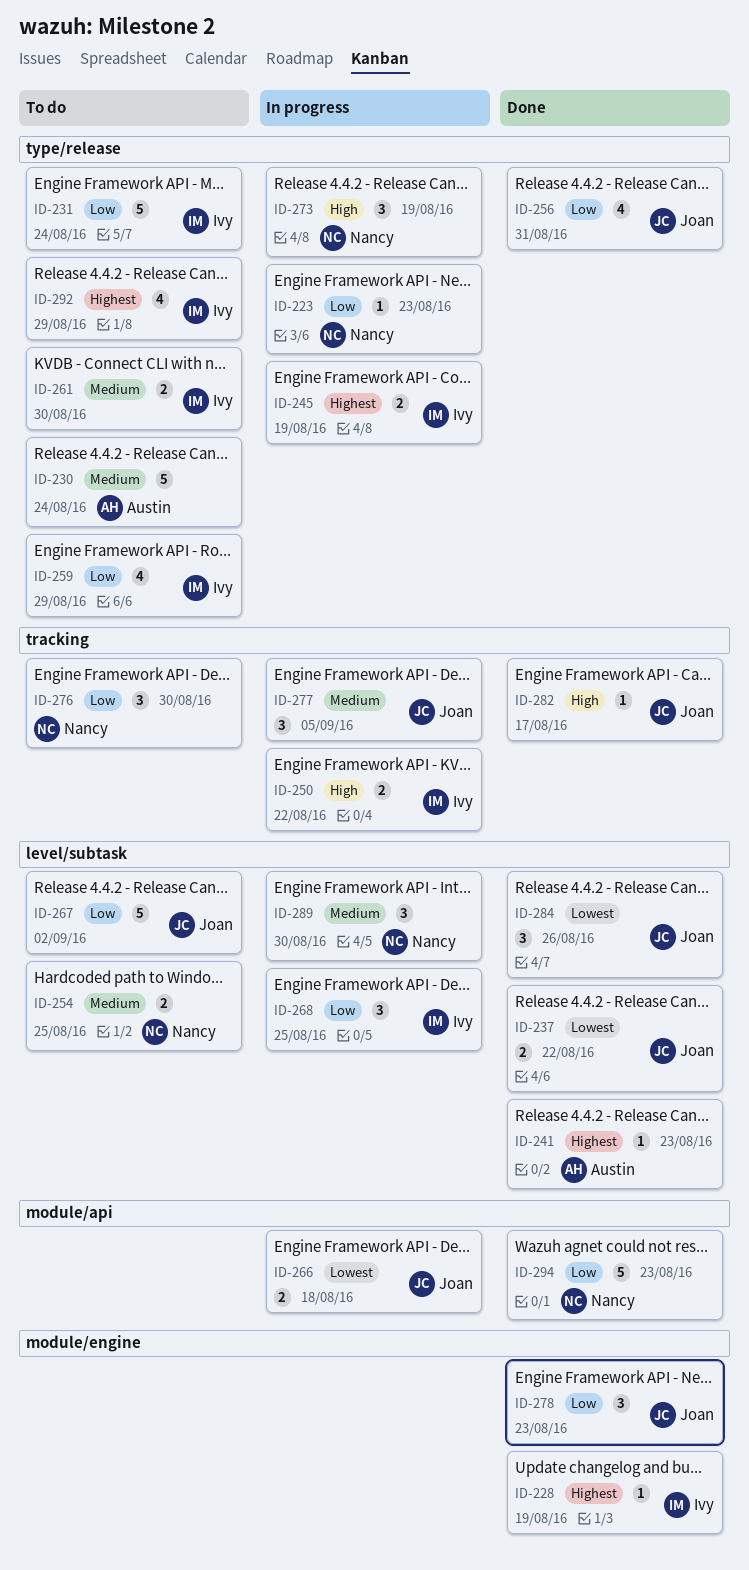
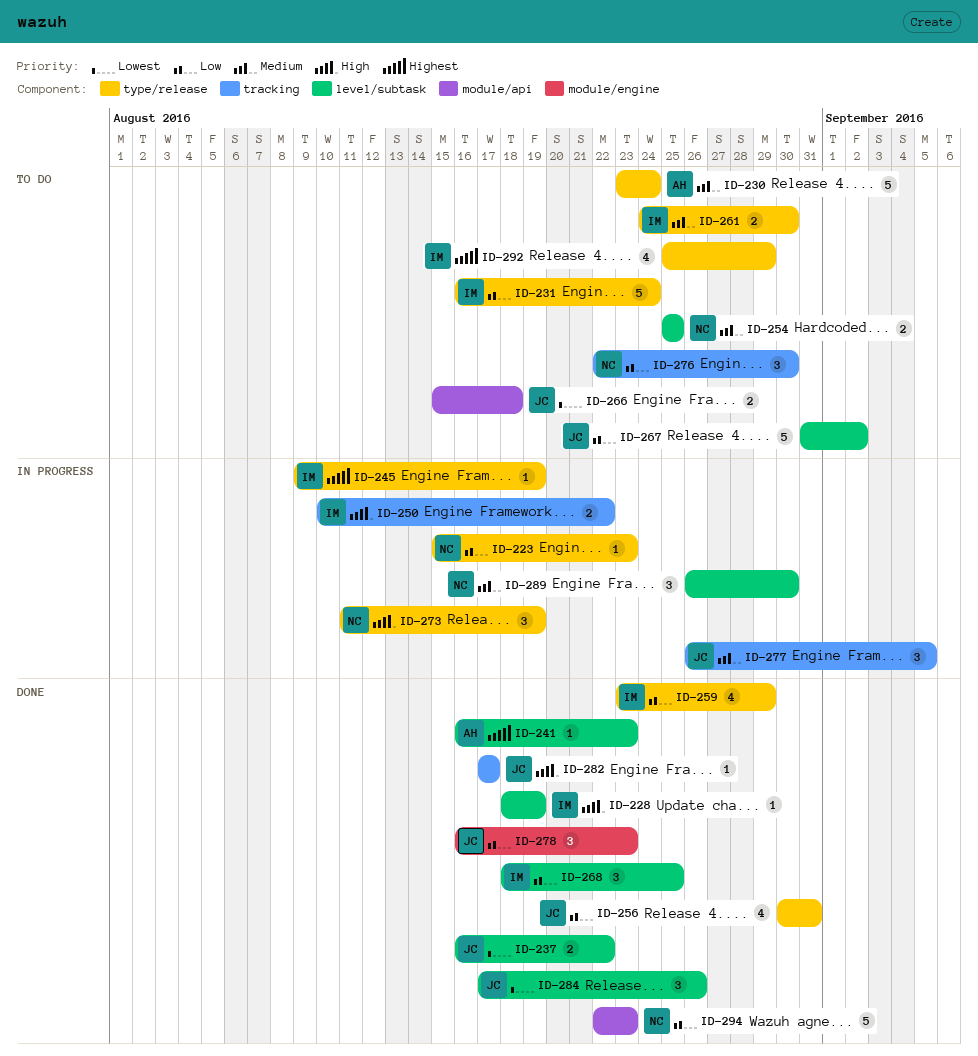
ID-228, priority: Highest -> High
ID-228, label: module/engine -> level/subtask
ID-245, estimate: 2 -> 1
ID-259, status: To do -> Done
ID-266, status: In progress -> To do
ID-268, status: In progress -> Done

